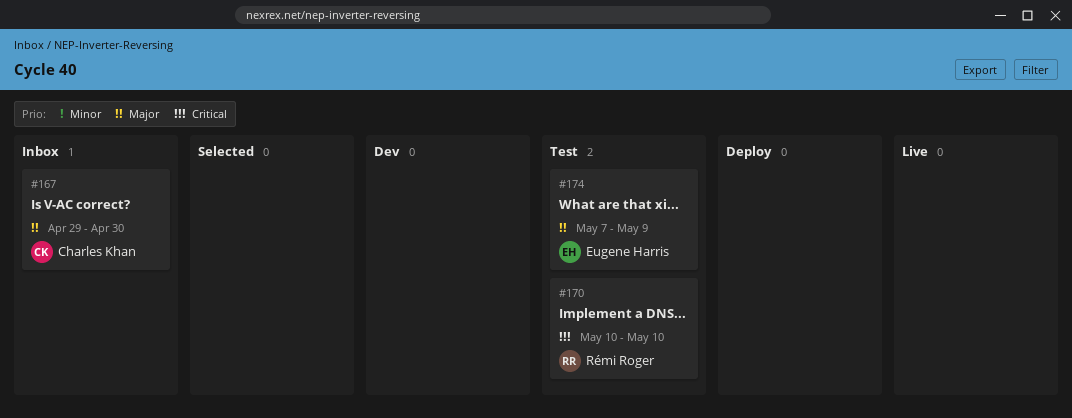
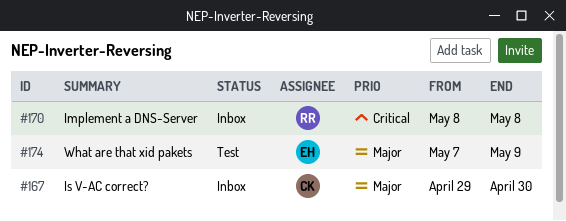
#170, status: Test -> Inbox
#170, start: May 10 -> May 8
#170, due: May 10 -> May 8

